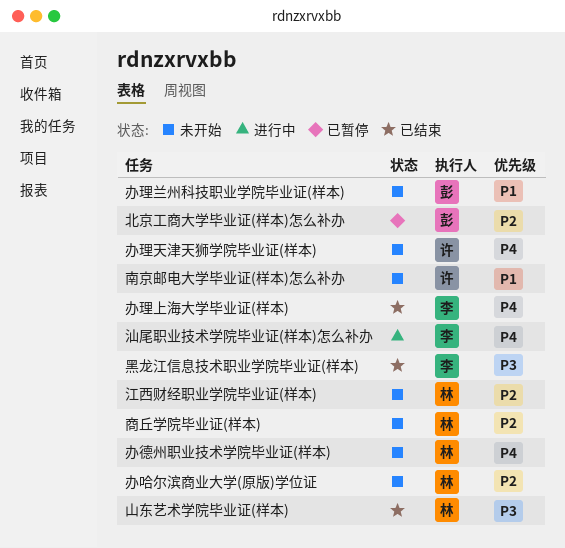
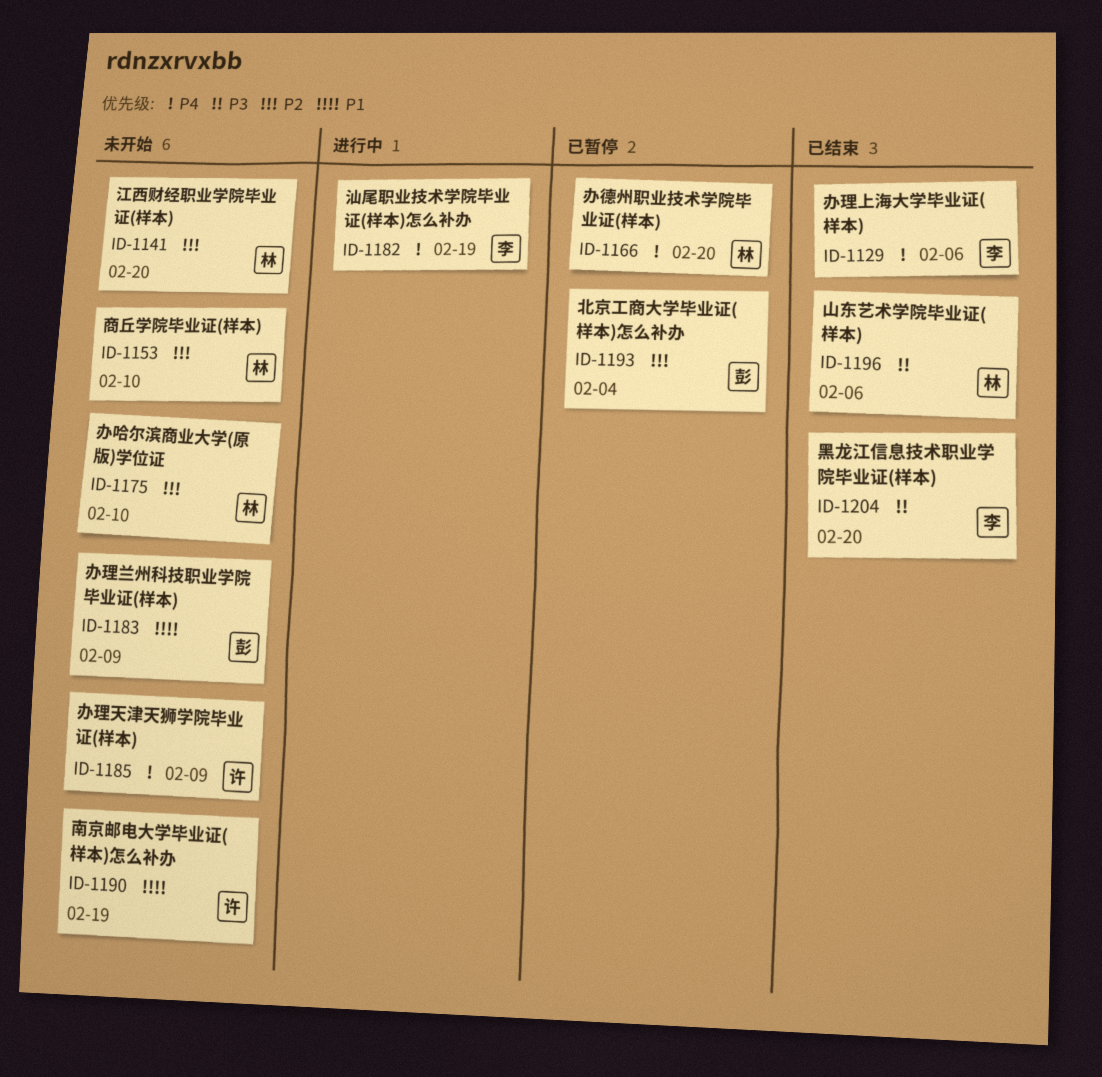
办德州职业技术学院毕业证(样本), status: 未开始 -> 已暂停

